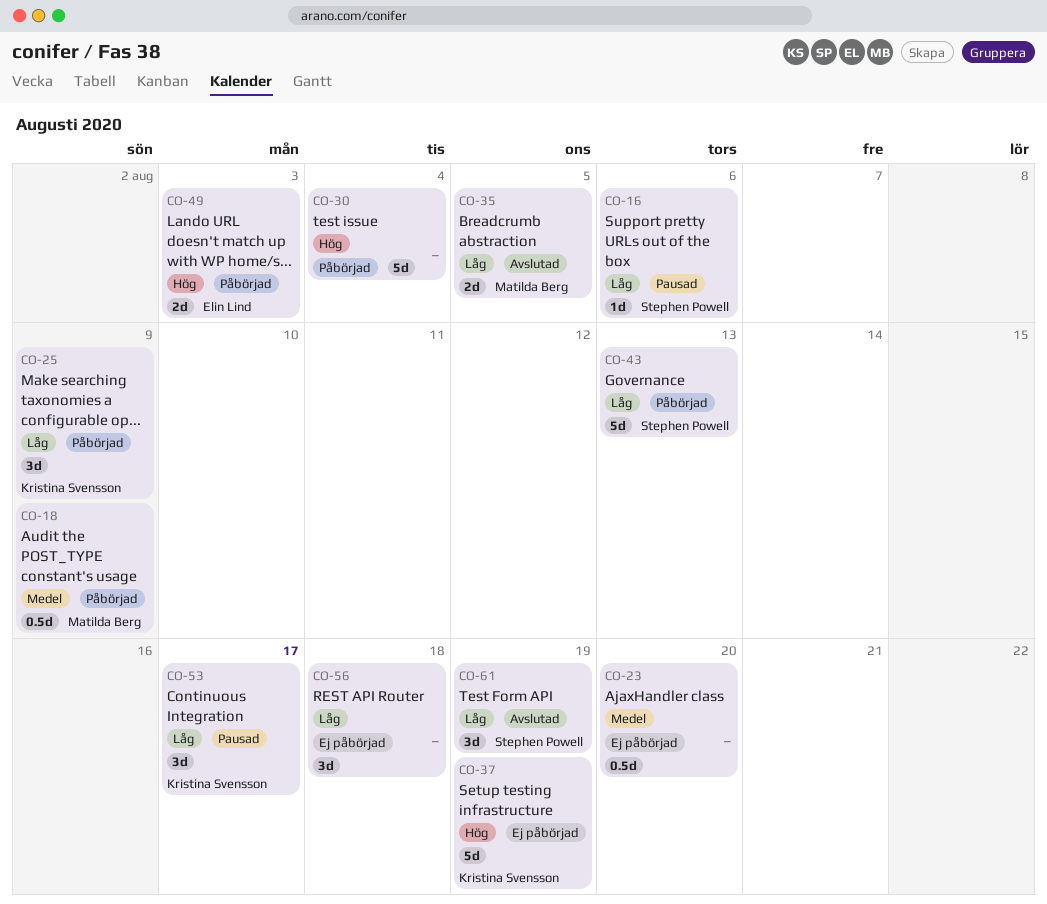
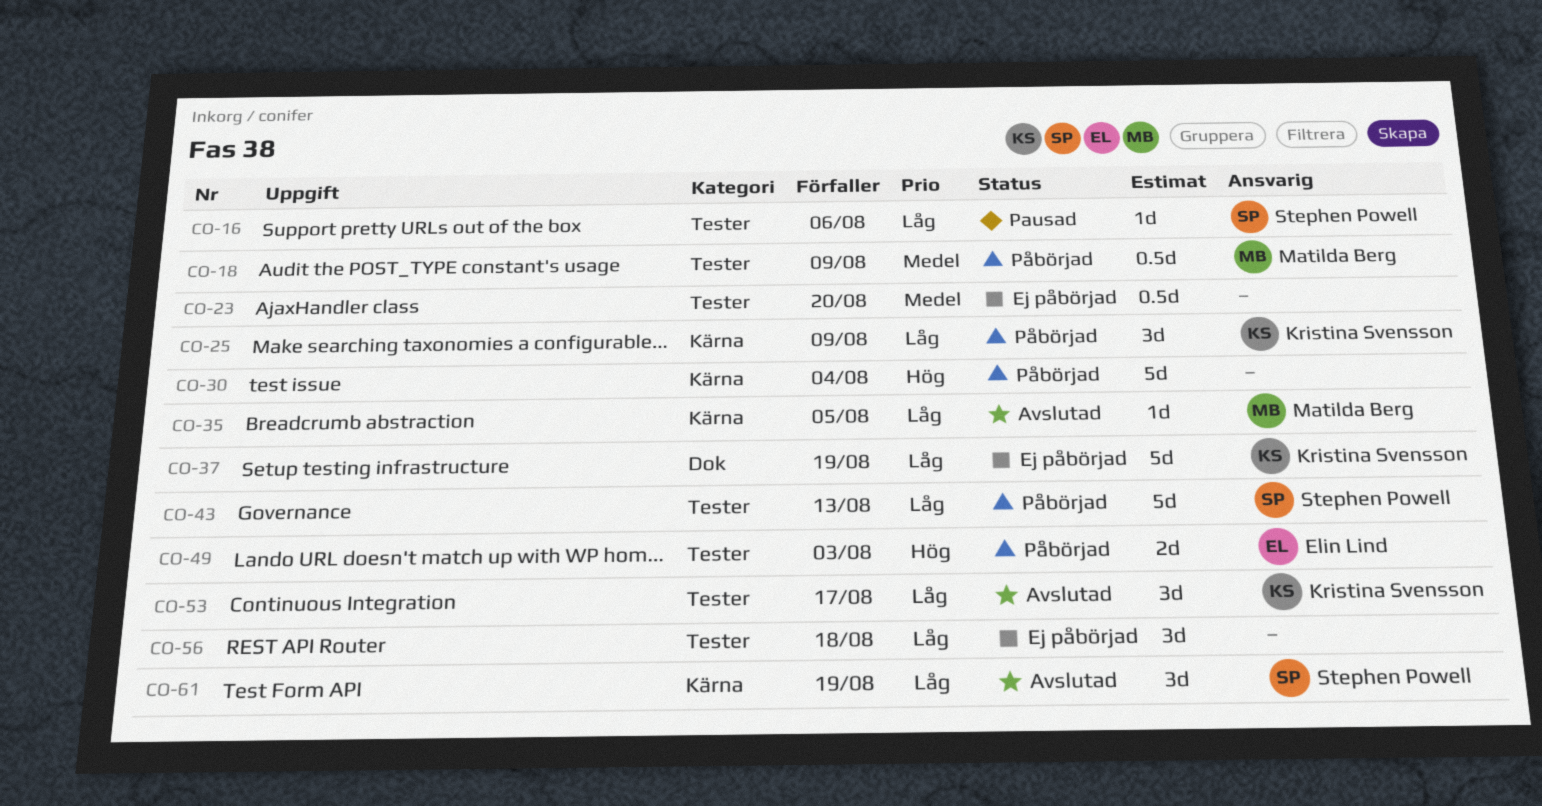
CO-35, estimate: 2d -> 1d
CO-37, priority: Hög -> Låg
CO-53, status: Pausad -> Avslutad

